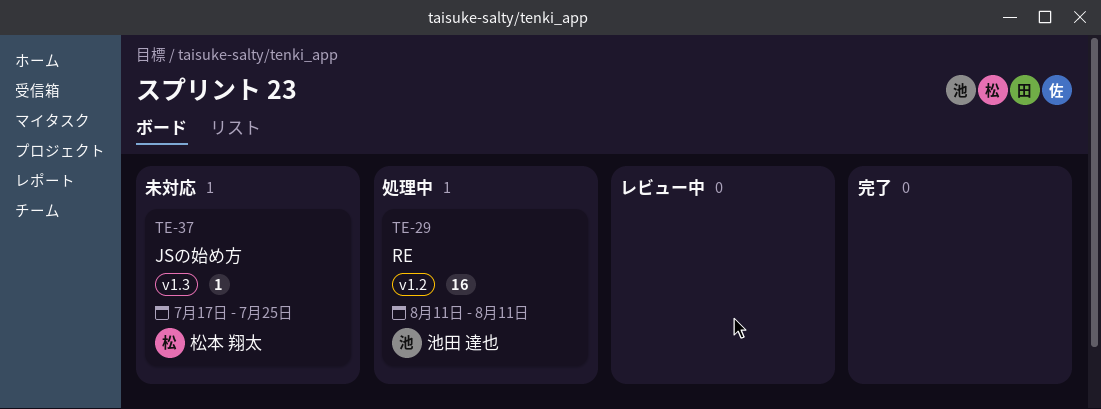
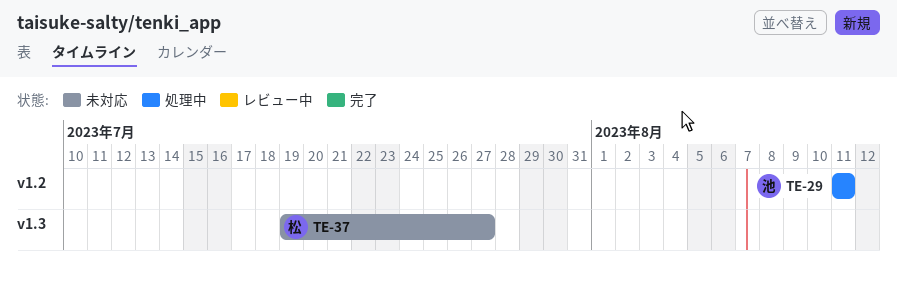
TE-37, start: Jul 17 -> Jul 19
TE-37, due: Jul 25 -> Jul 27

